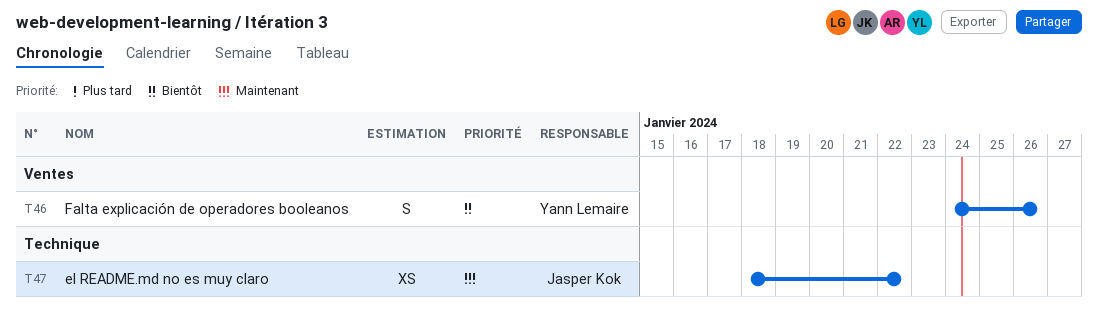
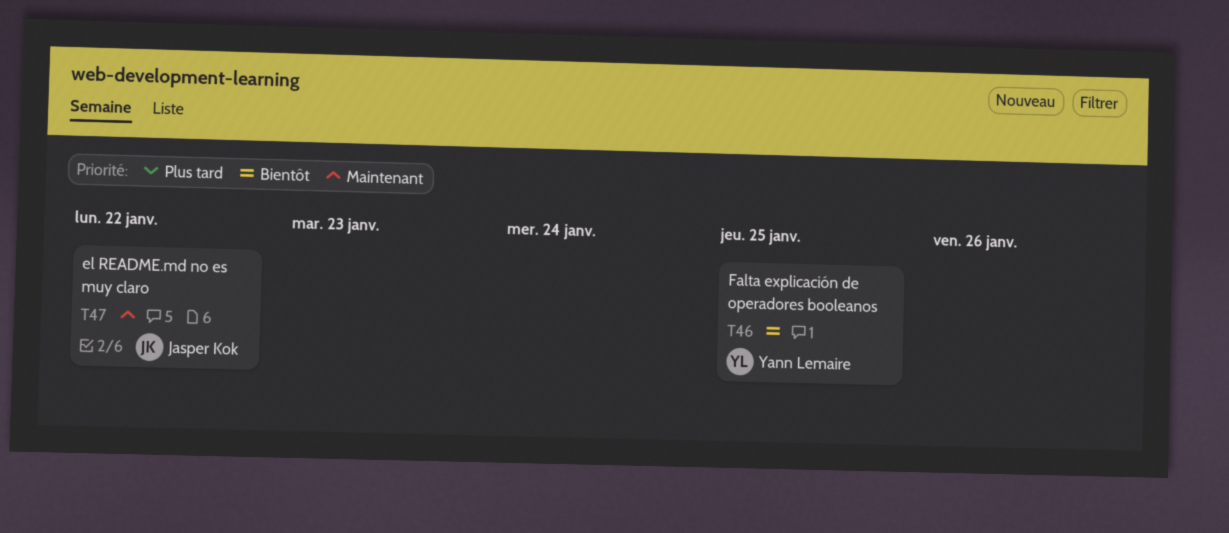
T46, due: Jan 26 -> Jan 25

